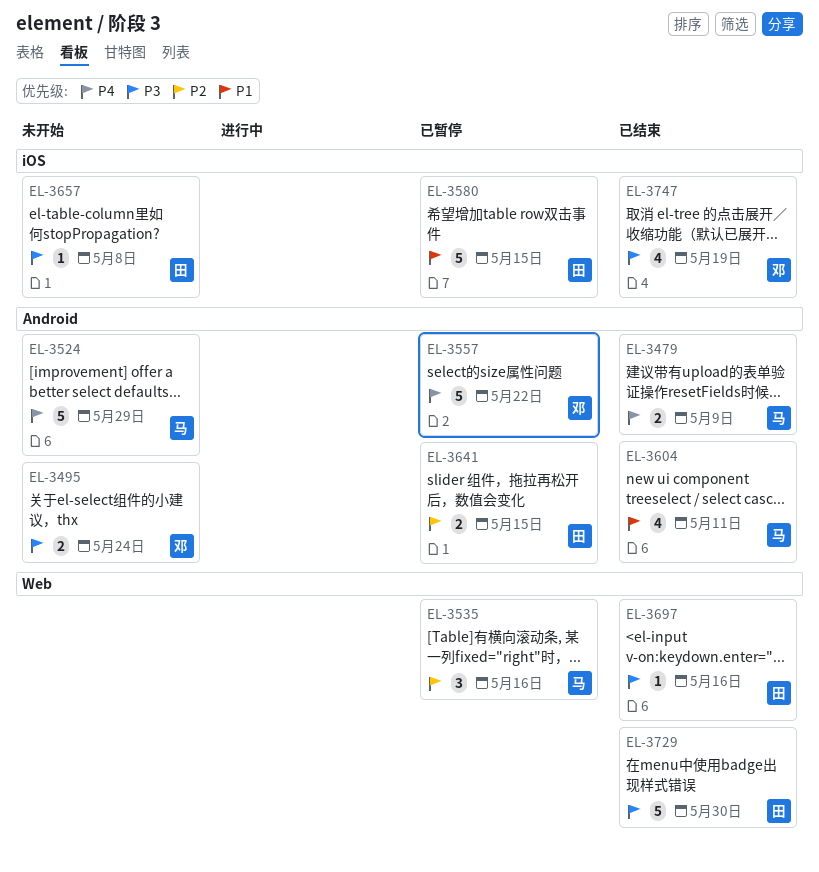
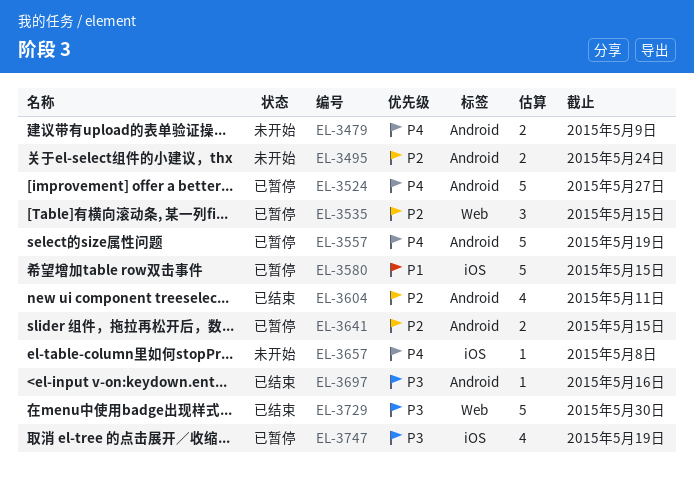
EL-3479, status: 已结束 -> 未开始
EL-3495, priority: P3 -> P2
EL-3524, status: 未开始 -> 已暂停
EL-3524, due: May 29 -> May 27
EL-3535, due: May 16 -> May 15
EL-3557, due: May 22 -> May 19
EL-3604, priority: P1 -> P2
EL-3657, priority: P3 -> P4
EL-3697, label: Web -> Android
EL-3747, status: 已结束 -> 已暂停

